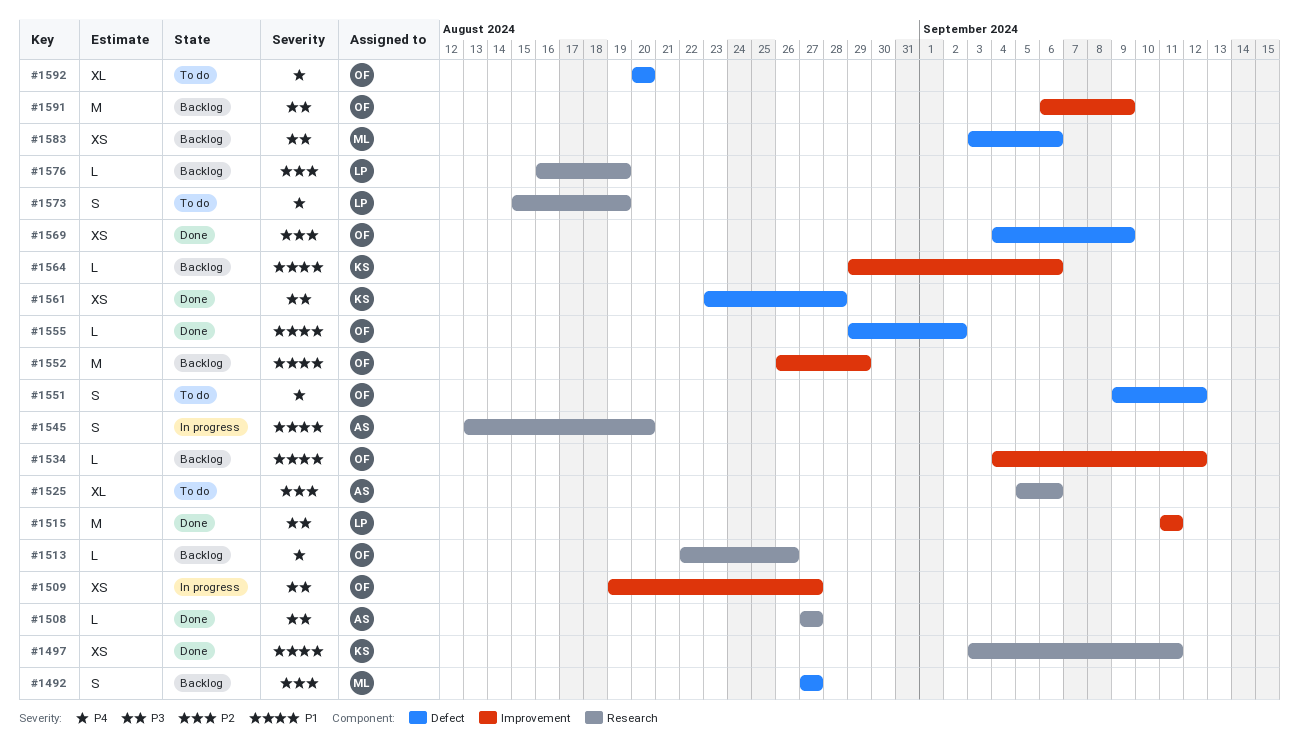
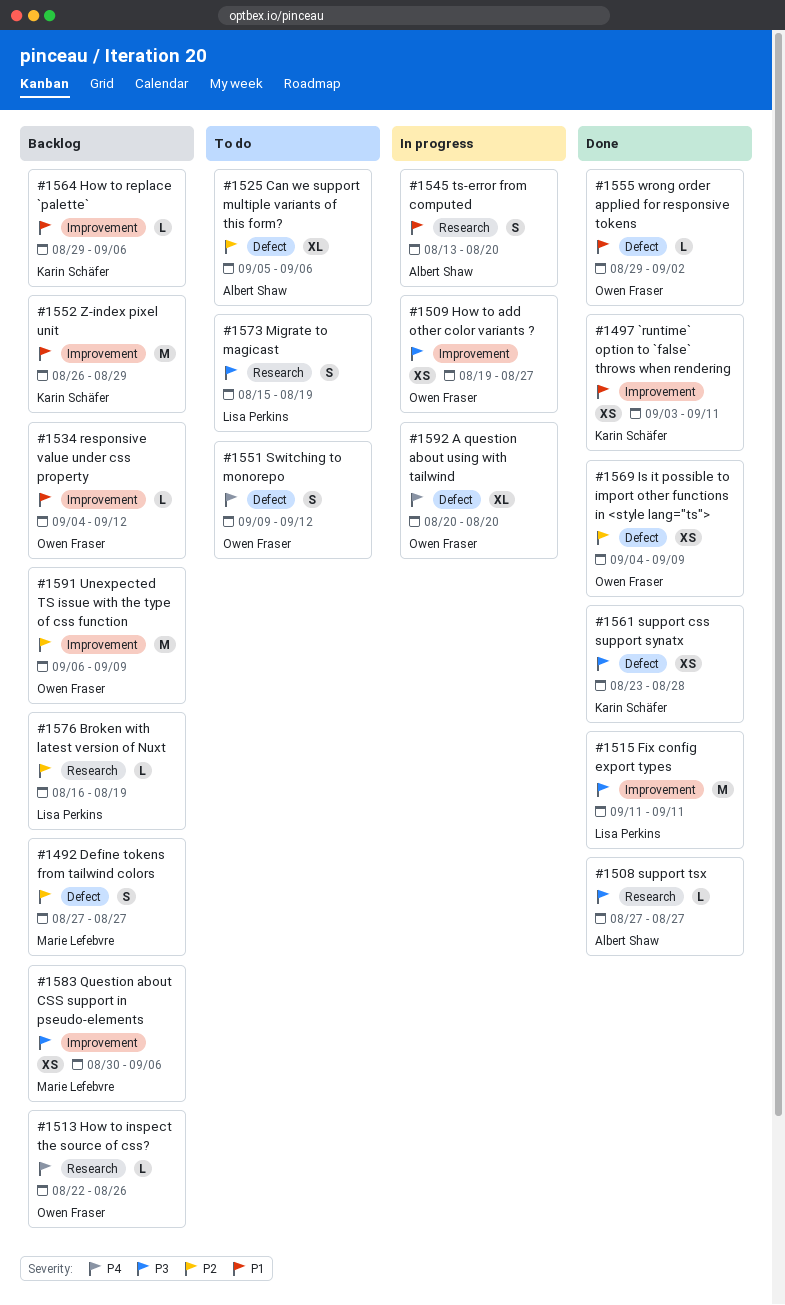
#1497, label: Research -> Improvement
#1525, label: Research -> Defect
#1552, owner: Owen Fraser -> Karin Schäfer
#1573, priority: P4 -> P3
#1583, label: Defect -> Improvement
#1583, start: Sep 3 -> Aug 30
#1591, priority: P3 -> P2
#1592, status: To do -> In progress

